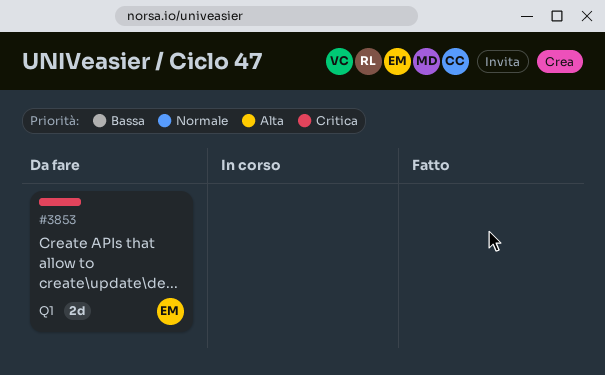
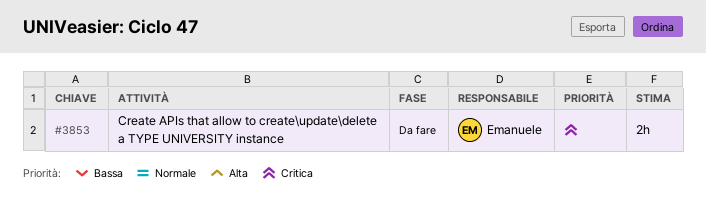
#3853, estimate: 2d -> 2h

